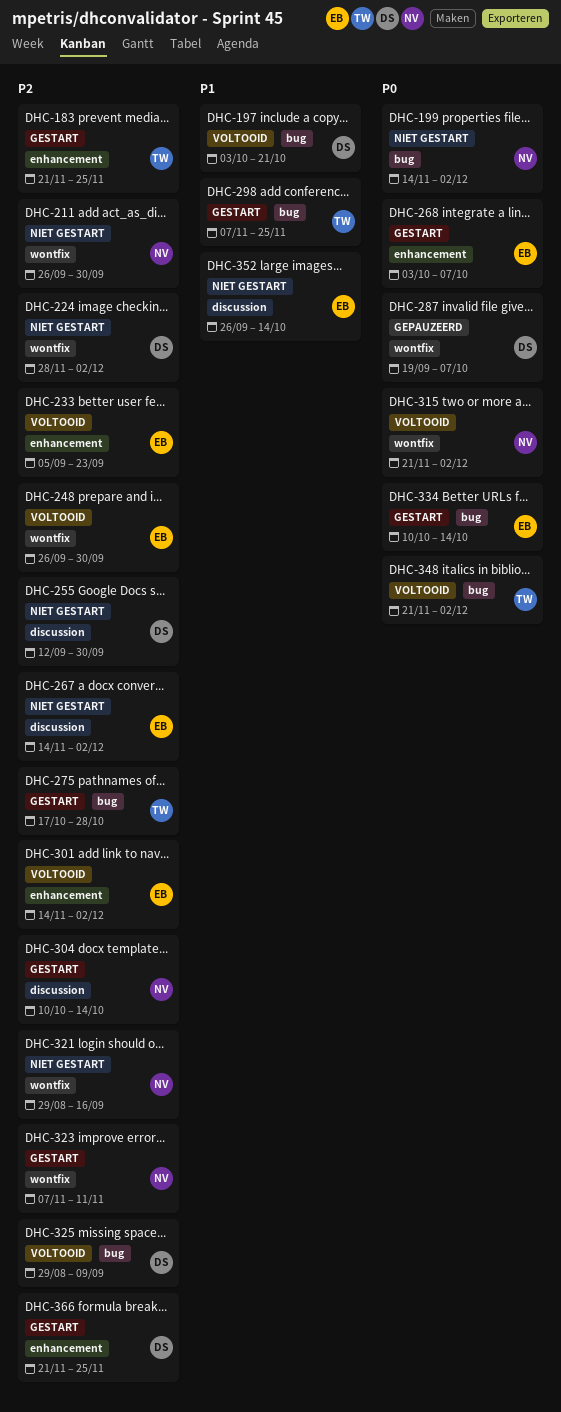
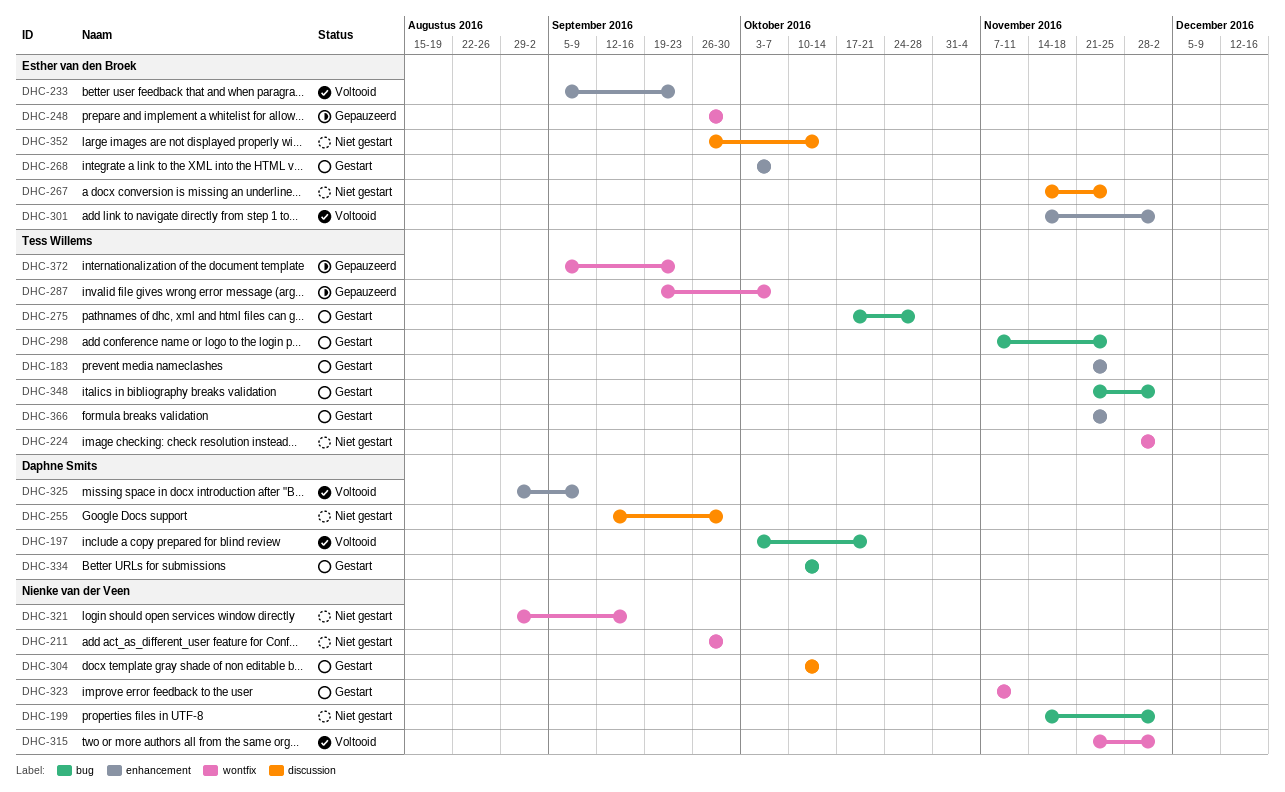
DHC-224, owner: Daphne Smits -> Tess Willems
DHC-248, status: Voltooid -> Gepauzeerd
DHC-267, due: Dec 2 -> Nov 25
DHC-287, owner: Daphne Smits -> Tess Willems
DHC-325, label: bug -> enhancement
DHC-334, owner: Esther van den Broek -> Daphne Smits
DHC-348, status: Voltooid -> Gestart
DHC-366, owner: Daphne Smits -> Tess Willems
DHC-372: none -> present

